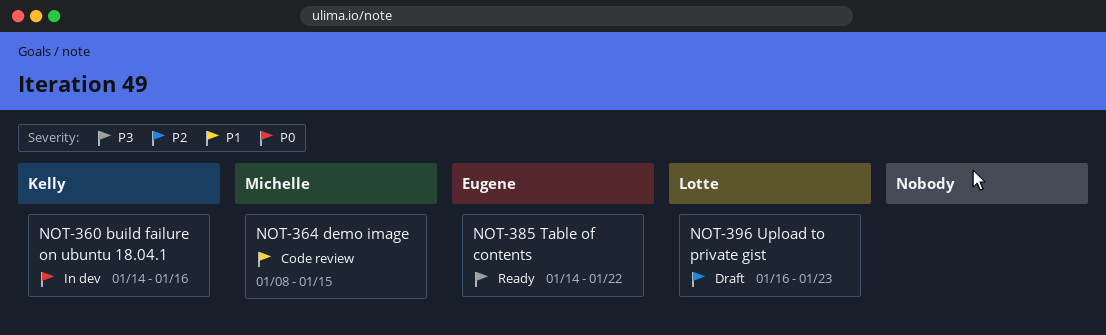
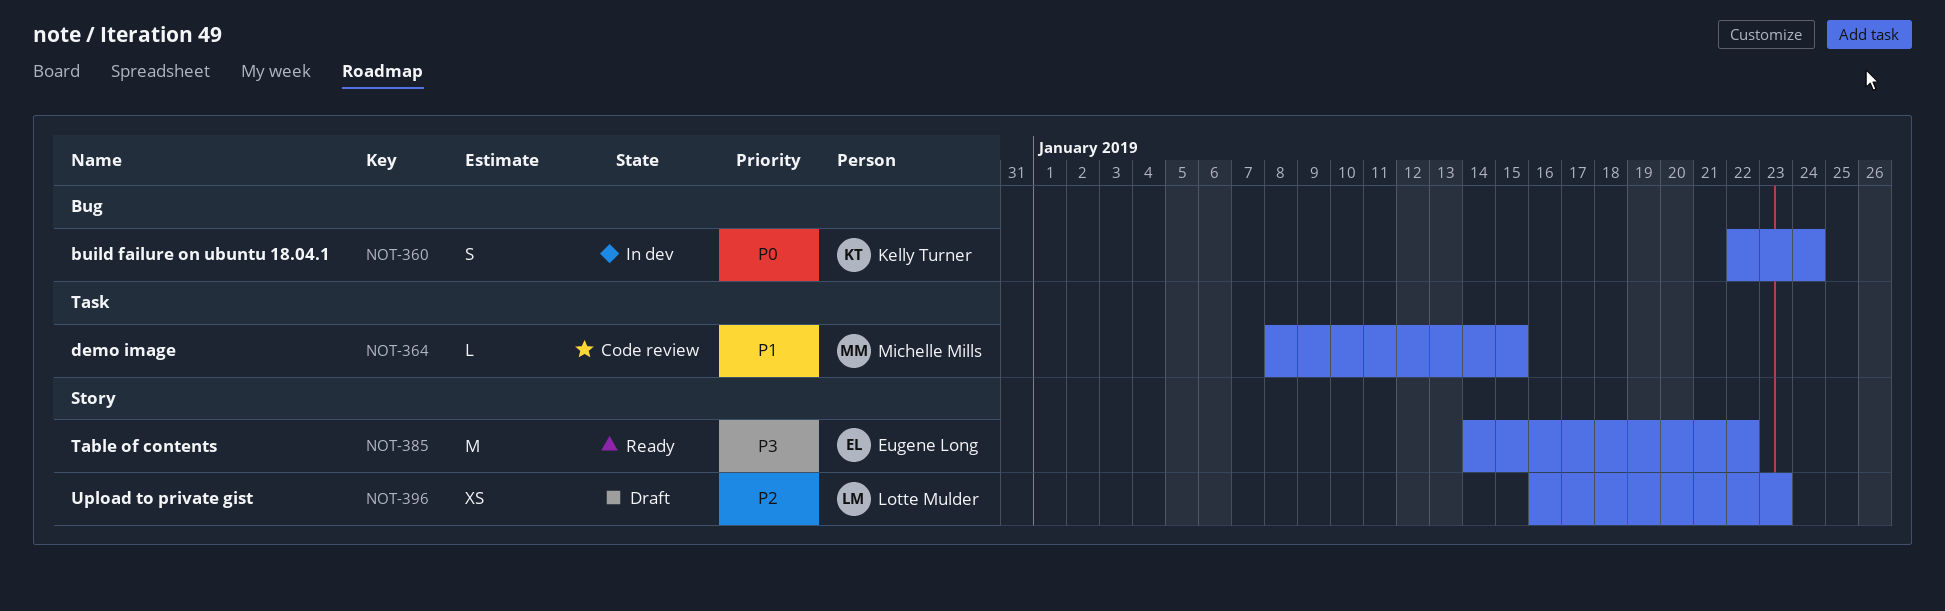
NOT-360, start: Jan 14 -> Jan 22
NOT-360, due: Jan 16 -> Jan 24

